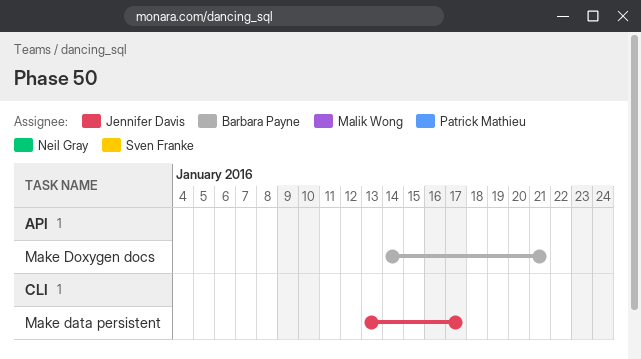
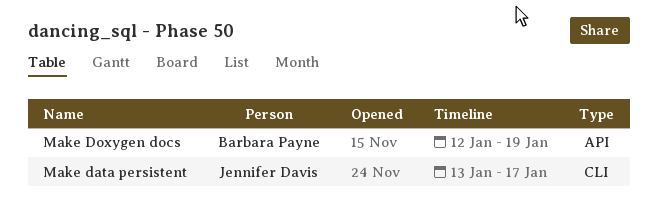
Make Doxygen docs, start: Jan 14 -> Jan 12
Make Doxygen docs, due: Jan 21 -> Jan 19

